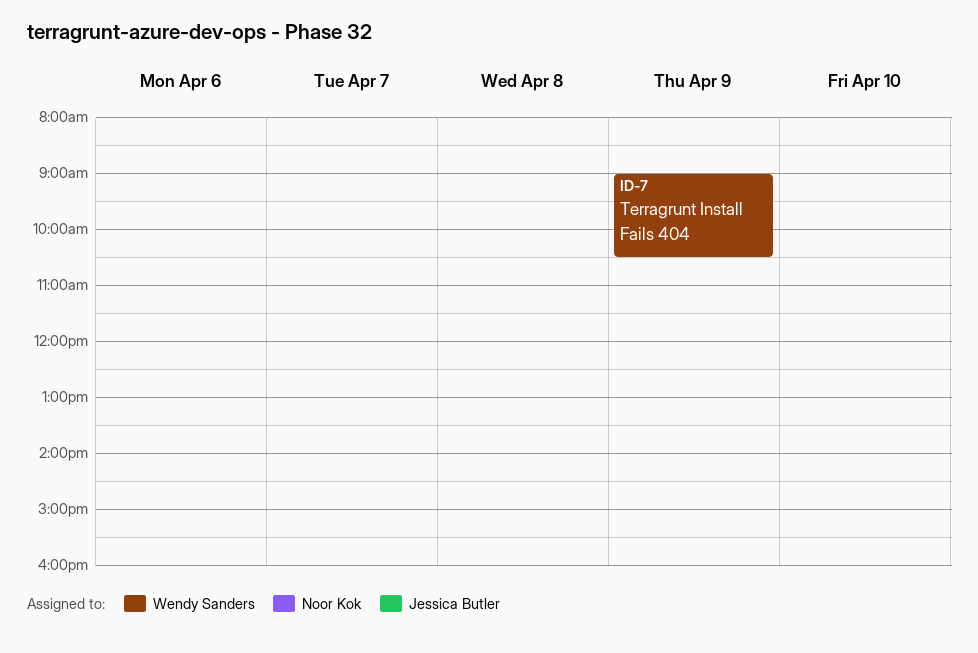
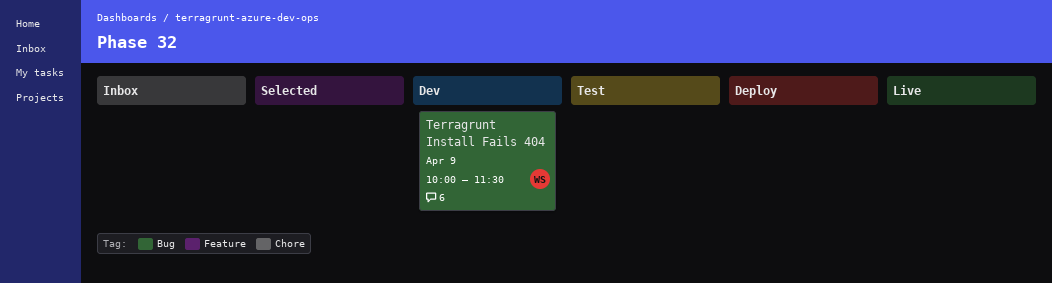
Terragrunt Install Fails 404, begins: 09:00 -> 10:00
Terragrunt Install Fails 404, ends: 10:30 -> 11:30

